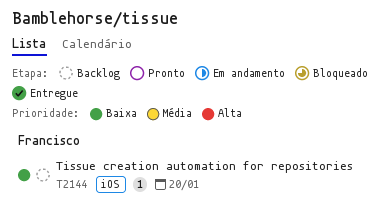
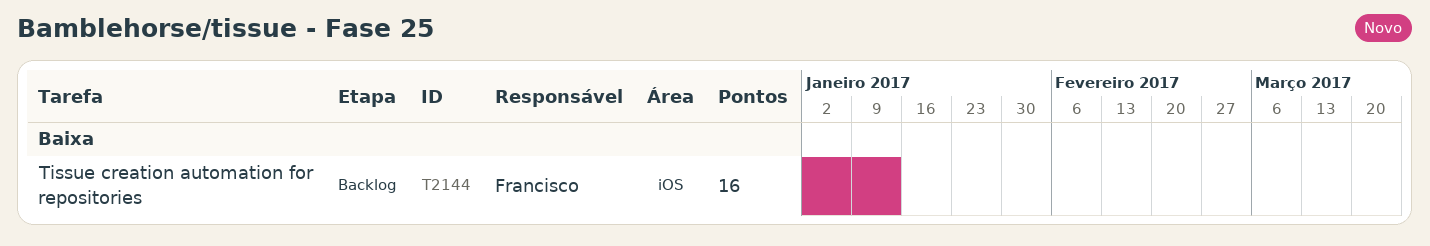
T2144, estimate: 1 -> 16
T2144, due: Jan 20 -> Jan 13

